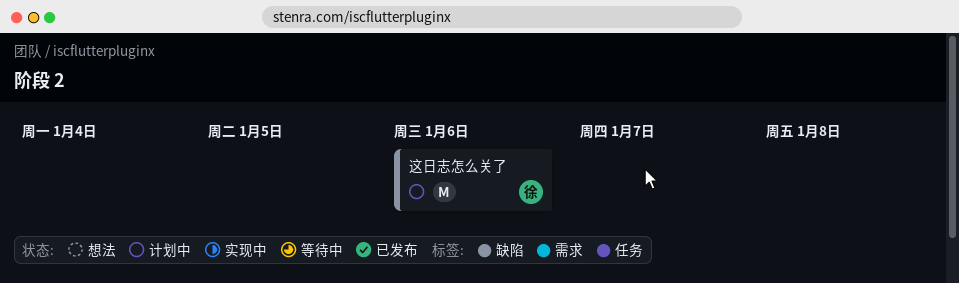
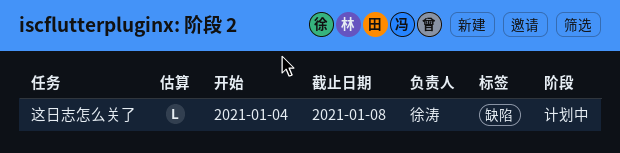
这日志怎么关了, estimate: M -> L
这日志怎么关了, due: Jan 6 -> Jan 8

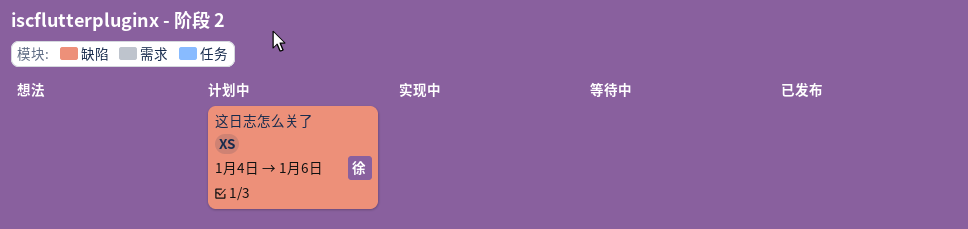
这日志怎么关了, estimate: L -> XS
这日志怎么关了, due: Jan 8 -> Jan 6

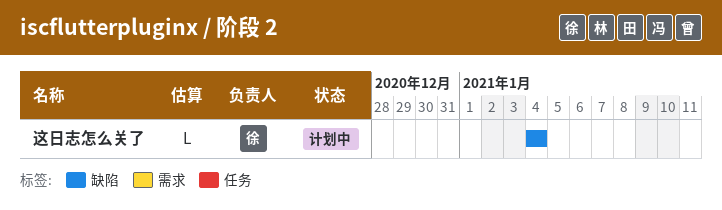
这日志怎么关了, estimate: XS -> L
这日志怎么关了, due: Jan 6 -> Jan 4

